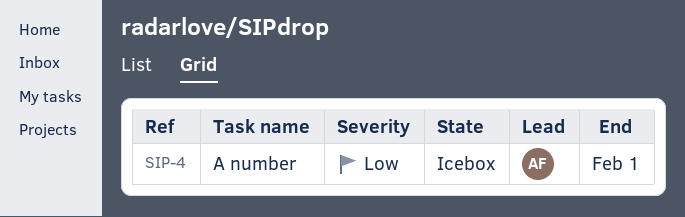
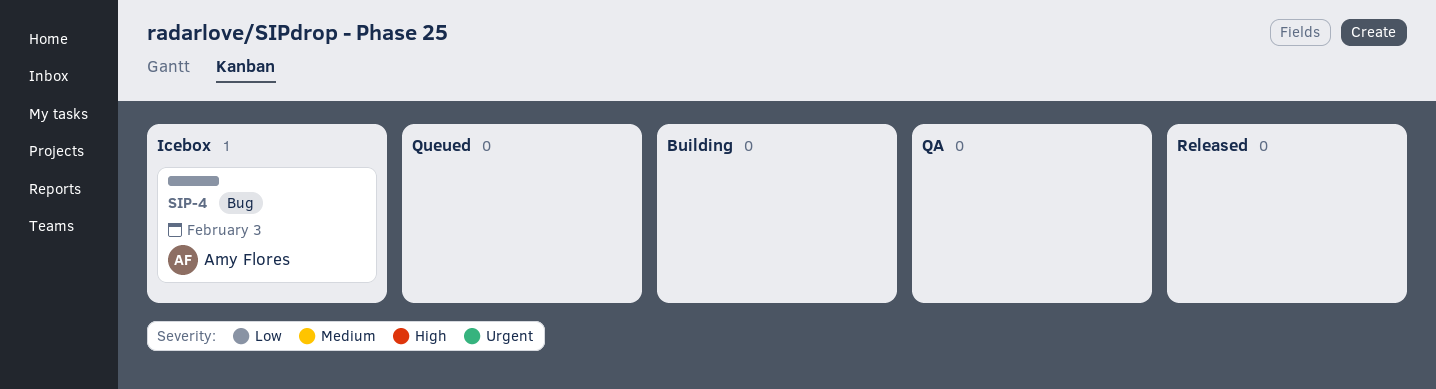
SIP-4, due: Feb 1 -> Feb 3

